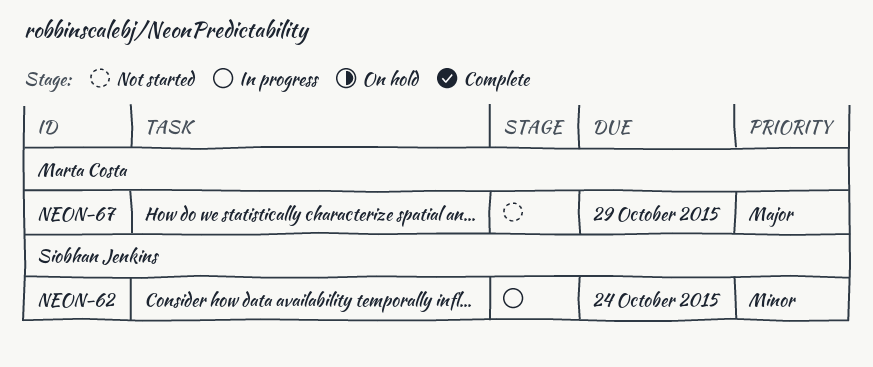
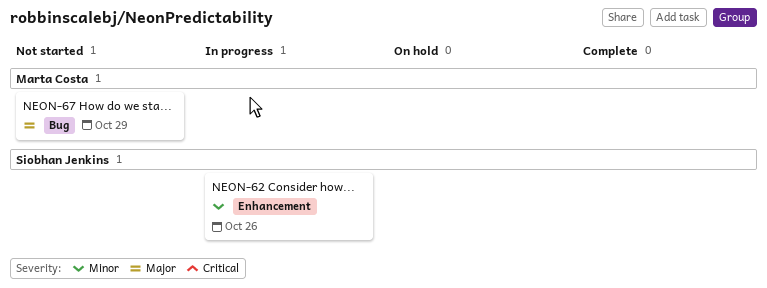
NEON-62, due: Oct 24 -> Oct 26

